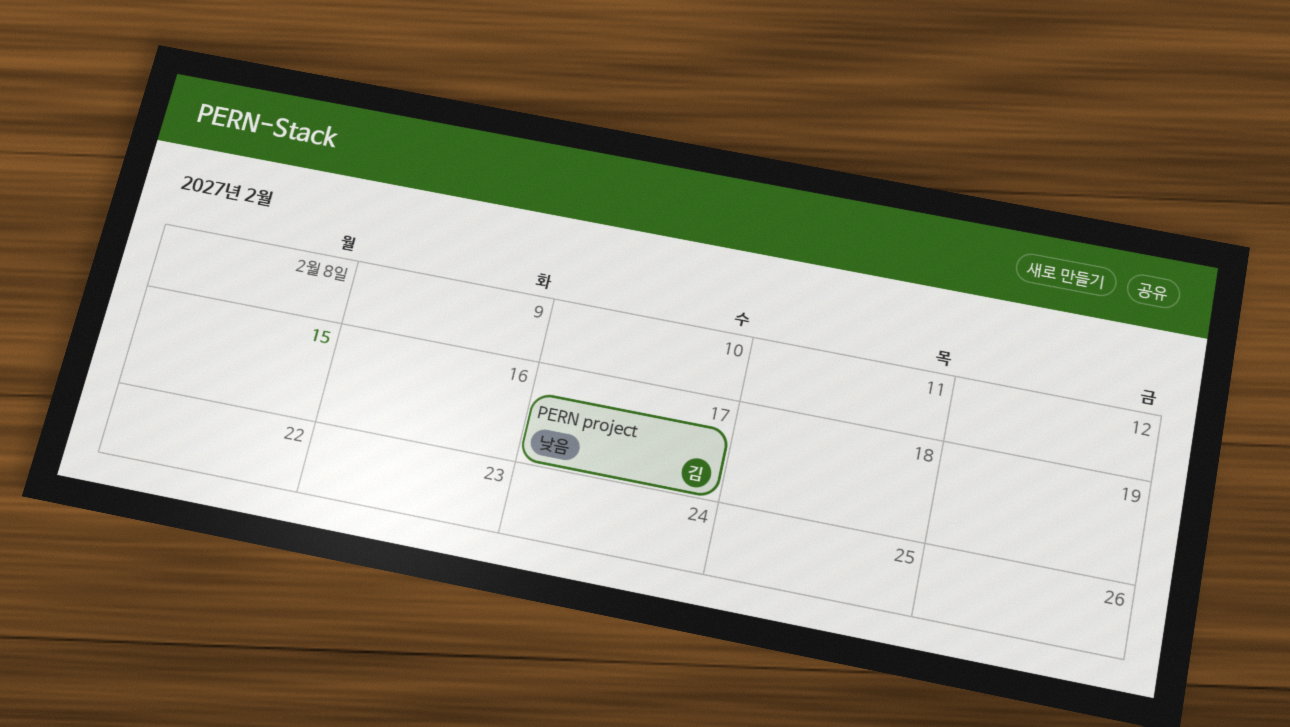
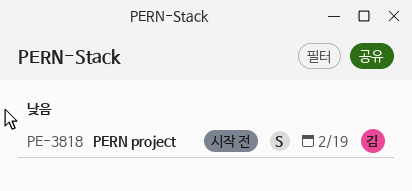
PERN project, due: Feb 17 -> Feb 19

